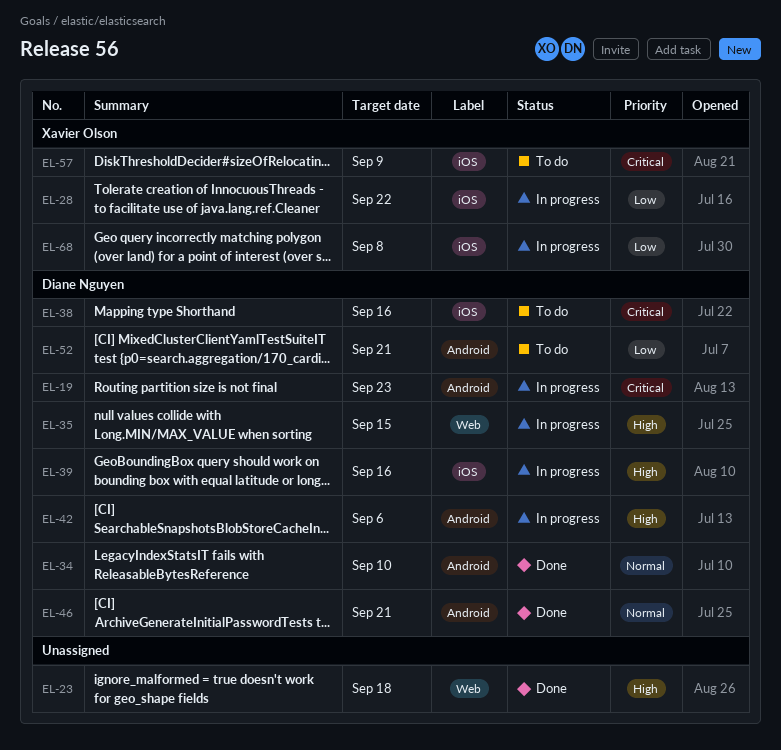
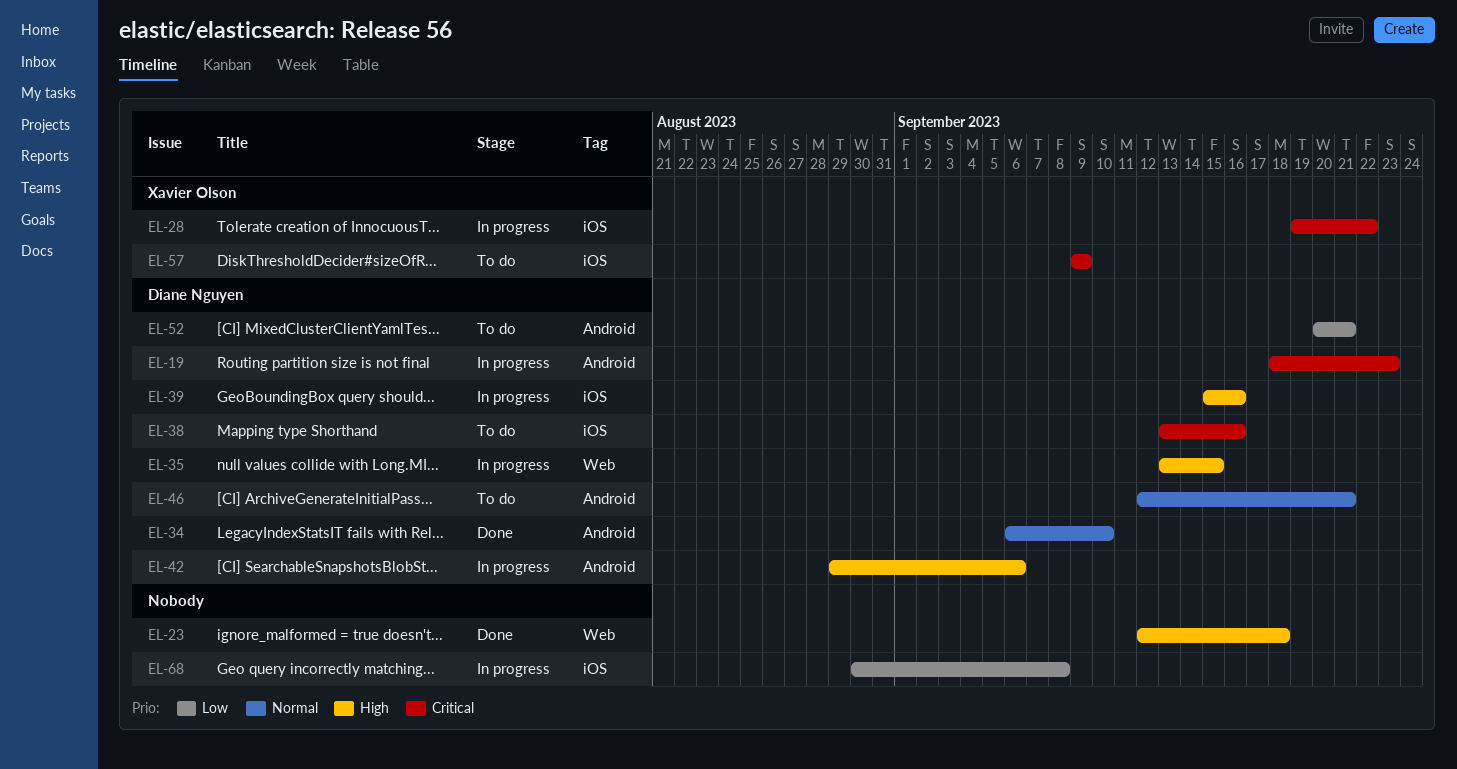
EL-28, priority: Low -> Critical
EL-46, status: Done -> To do
EL-68, owner: Xavier Olson -> none

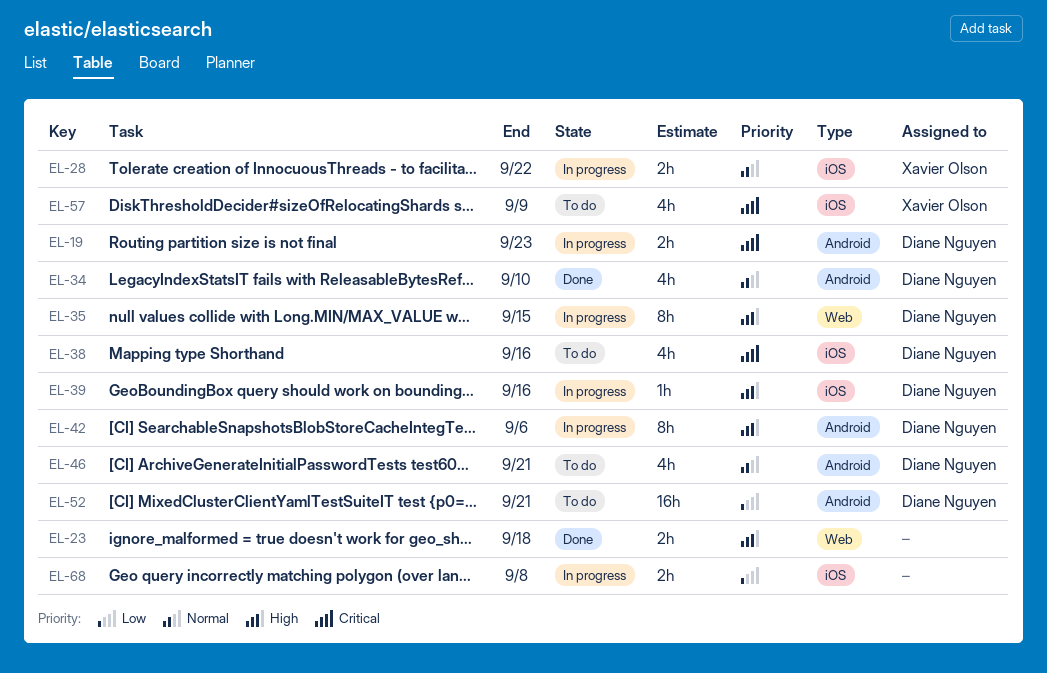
EL-28, priority: Critical -> Normal

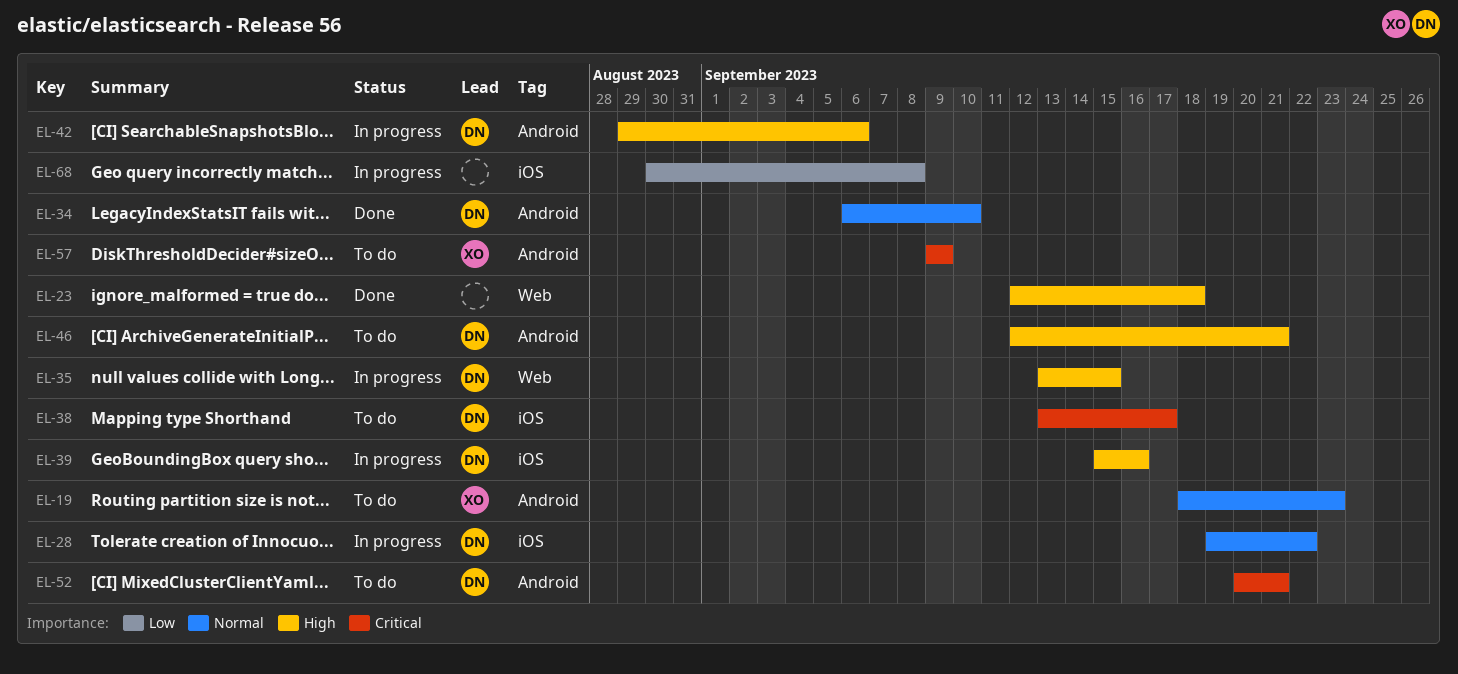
EL-19, status: In progress -> To do
EL-19, owner: Diane Nguyen -> Xavier Olson
EL-19, priority: Critical -> Normal
EL-28, owner: Xavier Olson -> Diane Nguyen
EL-38, due: Sep 16 -> Sep 17
EL-46, priority: Normal -> High
EL-52, priority: Low -> Critical
EL-57, label: iOS -> Android

